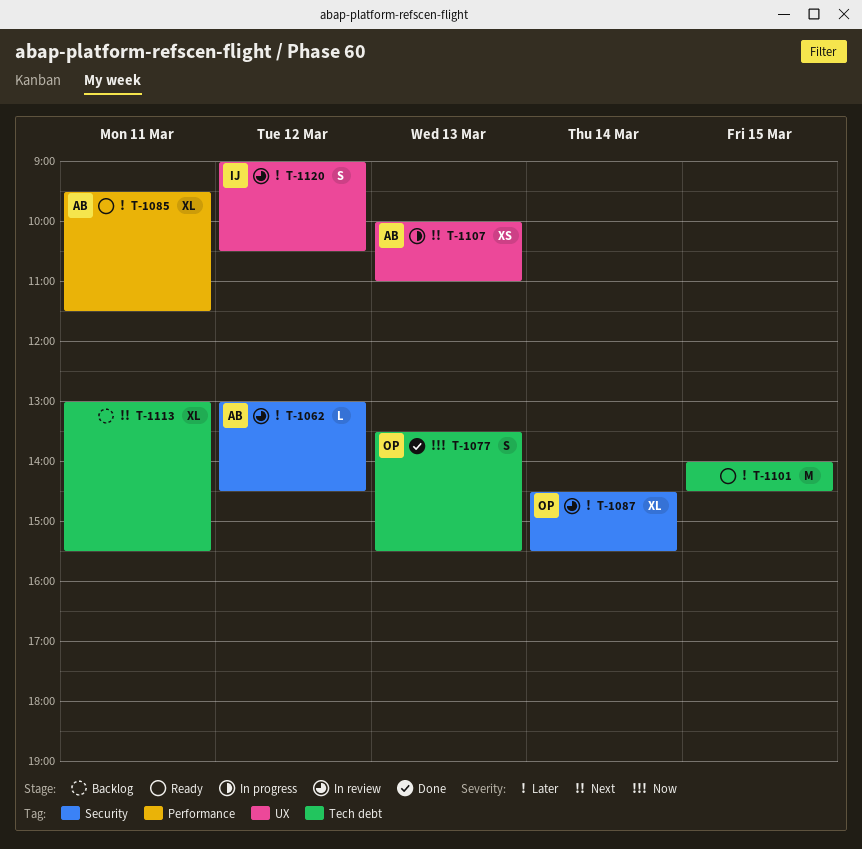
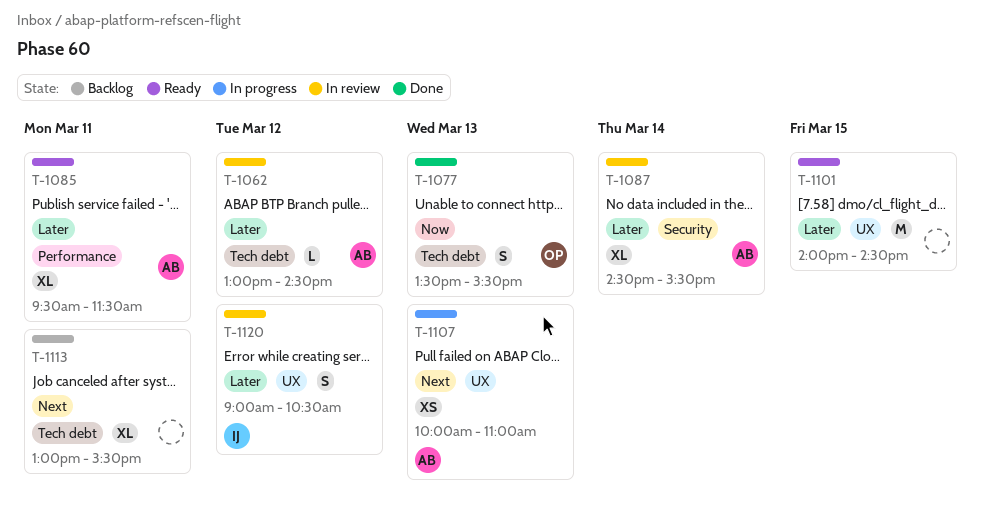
T-1062, label: Security -> Tech debt
T-1087, owner: OP -> AB
T-1101, label: Tech debt -> UX

